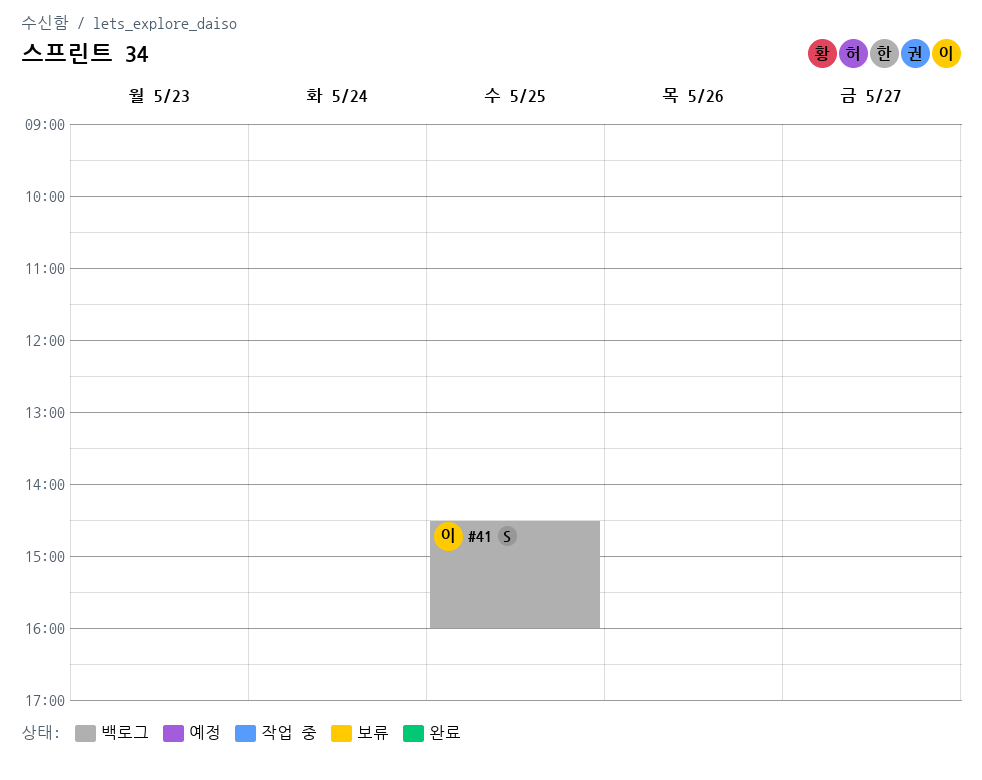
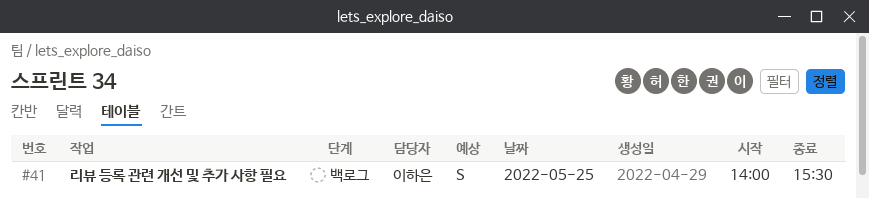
#41, begins: 14:30 -> 14:00
#41, ends: 16:00 -> 15:30

